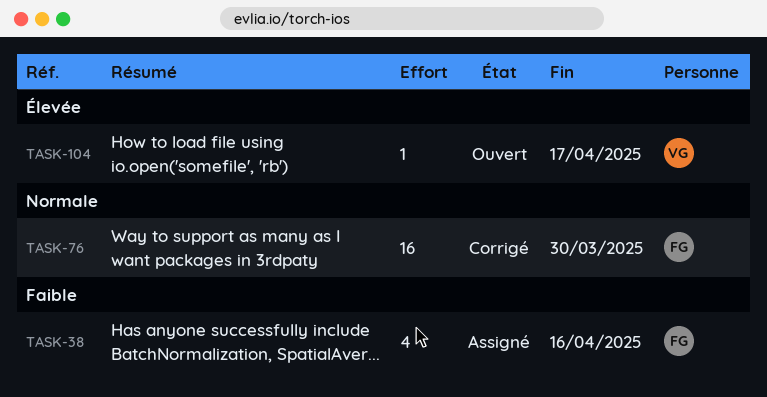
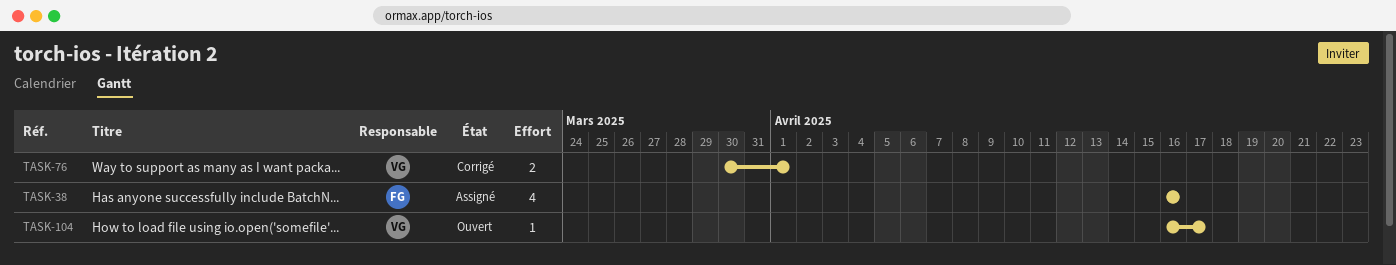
TASK-76, owner: FG -> VG
TASK-76, estimate: 16 -> 2
TASK-76, due: Mar 30 -> Apr 1

